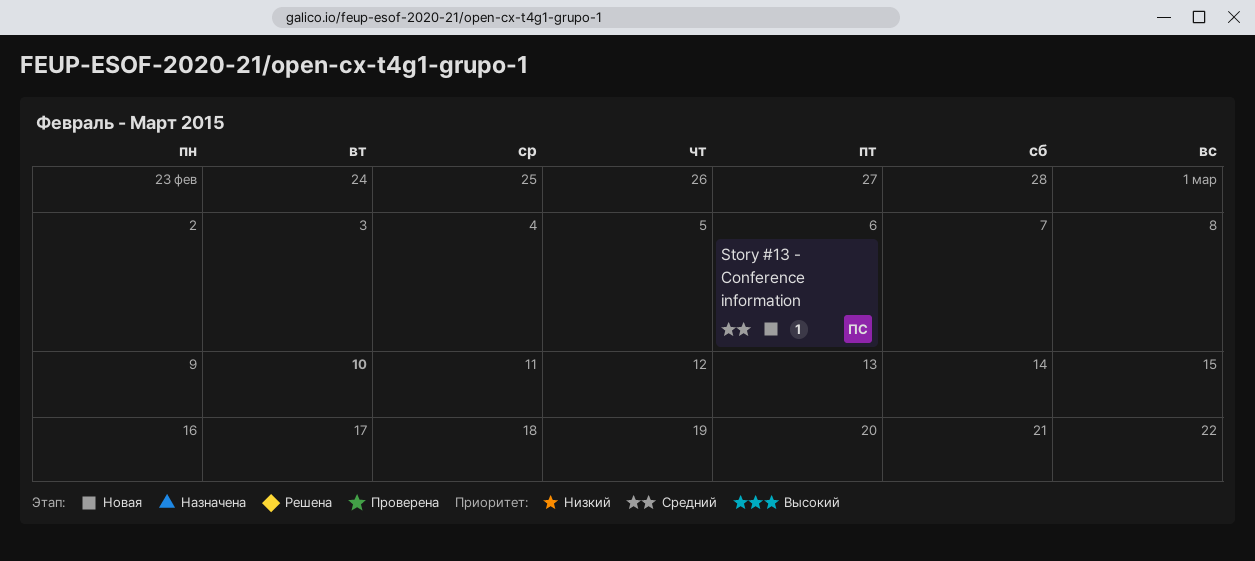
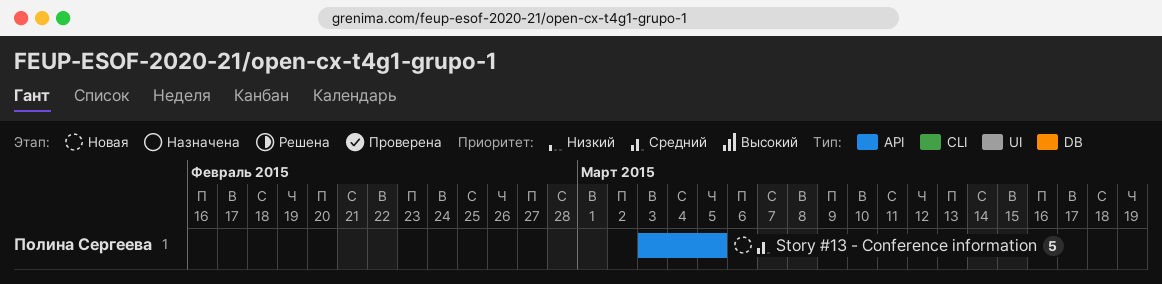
Story #13 - Conference information, estimate: 1 -> 5
Story #13 - Conference information, due: Mar 6 -> Mar 5

